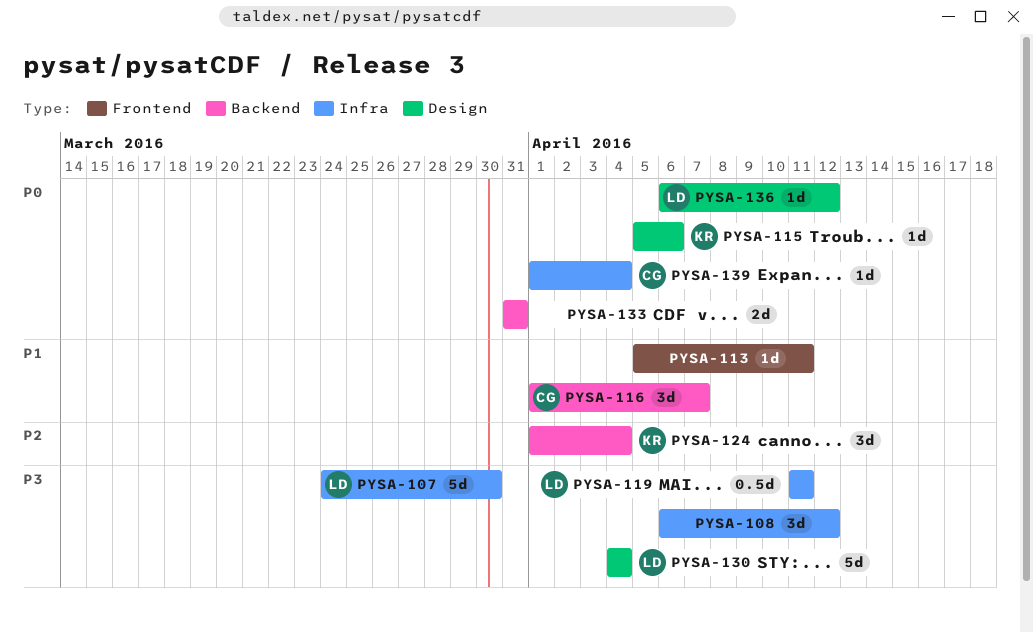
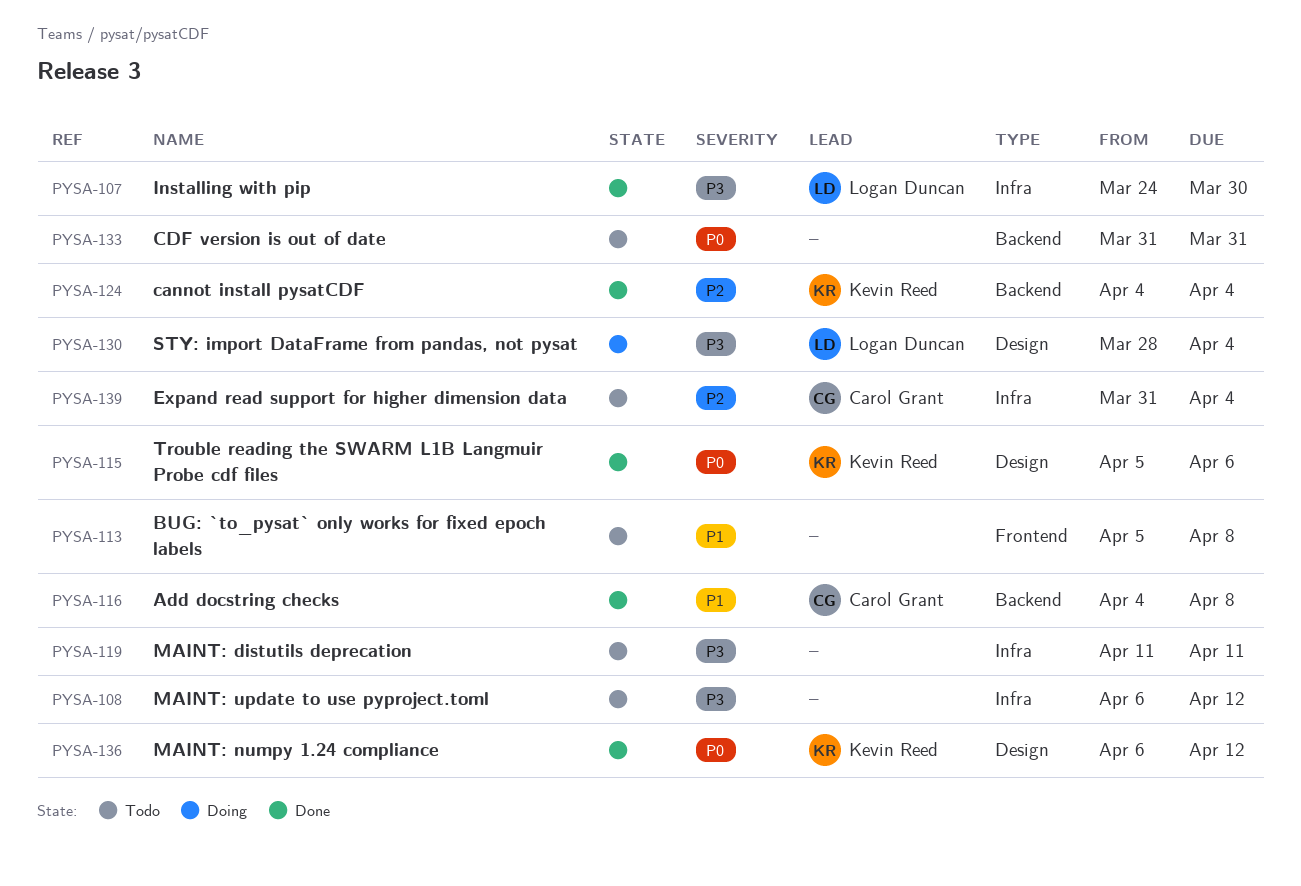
PYSA-113, due: Apr 11 -> Apr 8
PYSA-116, start: Apr 1 -> Apr 4
PYSA-116, due: Apr 7 -> Apr 8
PYSA-119, owner: Logan Duncan -> none
PYSA-124, start: Apr 1 -> Apr 4
PYSA-130, start: Apr 4 -> Mar 28
PYSA-136, owner: Logan Duncan -> Kevin Reed
PYSA-139, priority: P0 -> P2
PYSA-139, start: Apr 1 -> Mar 31

